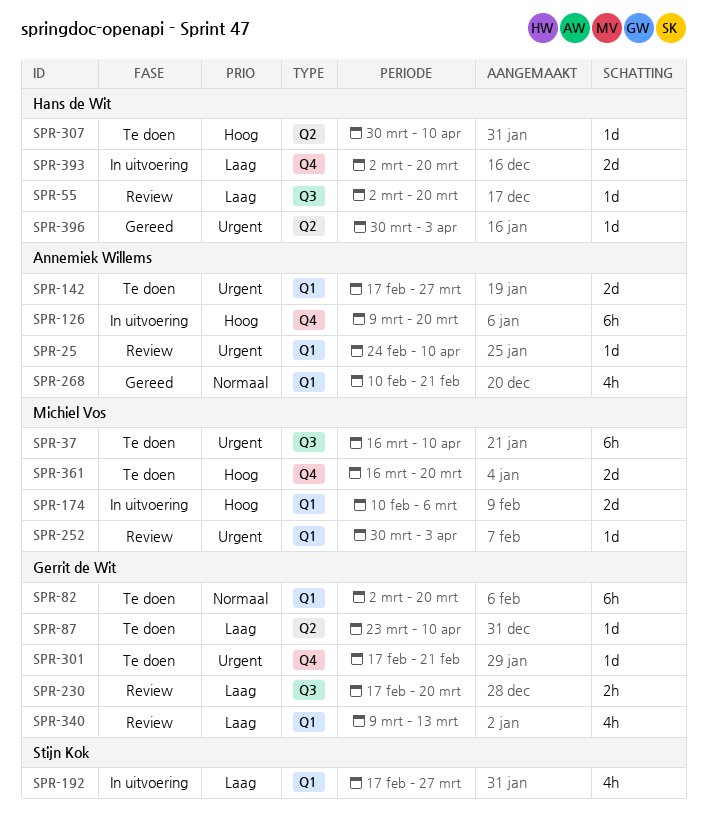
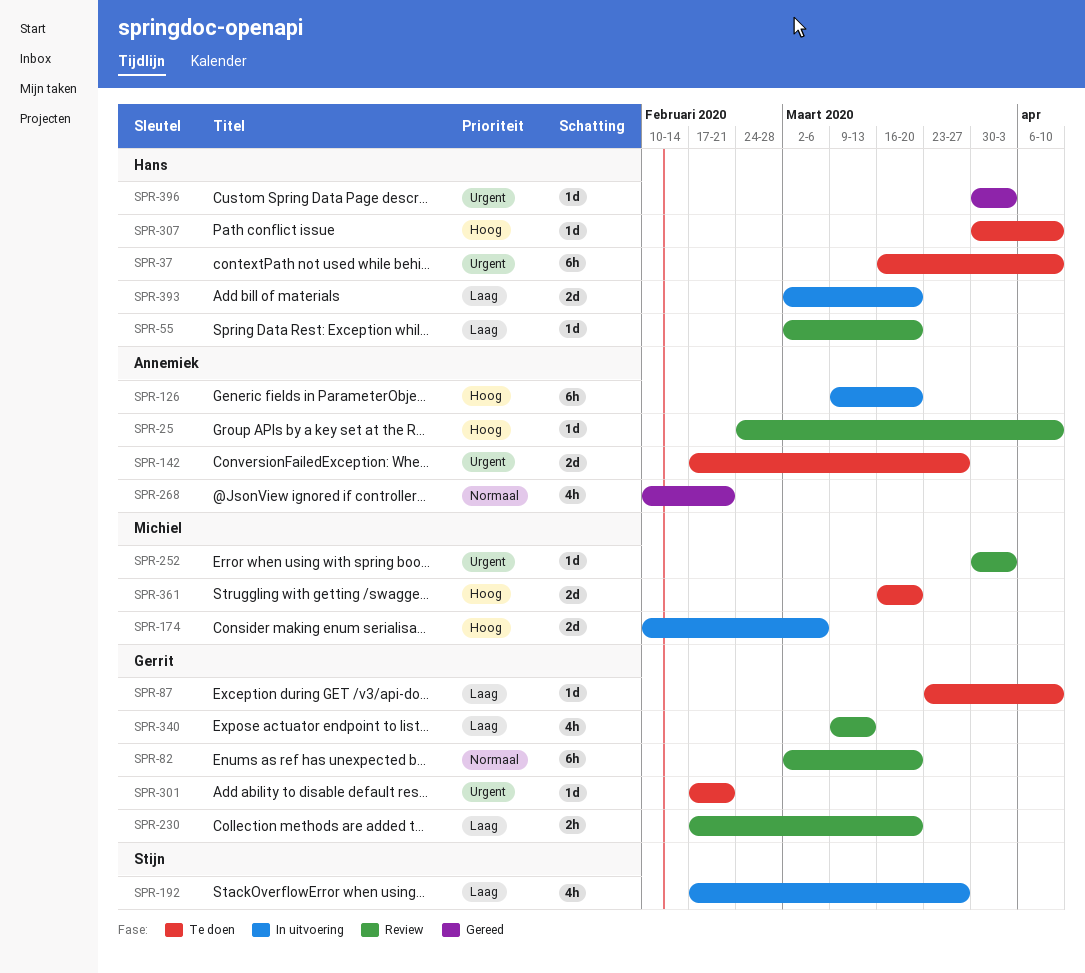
SPR-25, priority: Urgent -> Hoog
SPR-37, owner: Michiel Vos -> Hans de Wit
SPR-82, status: Te doen -> Review

